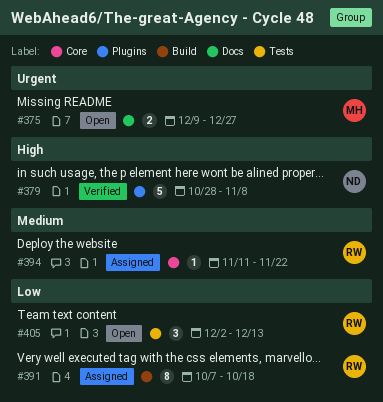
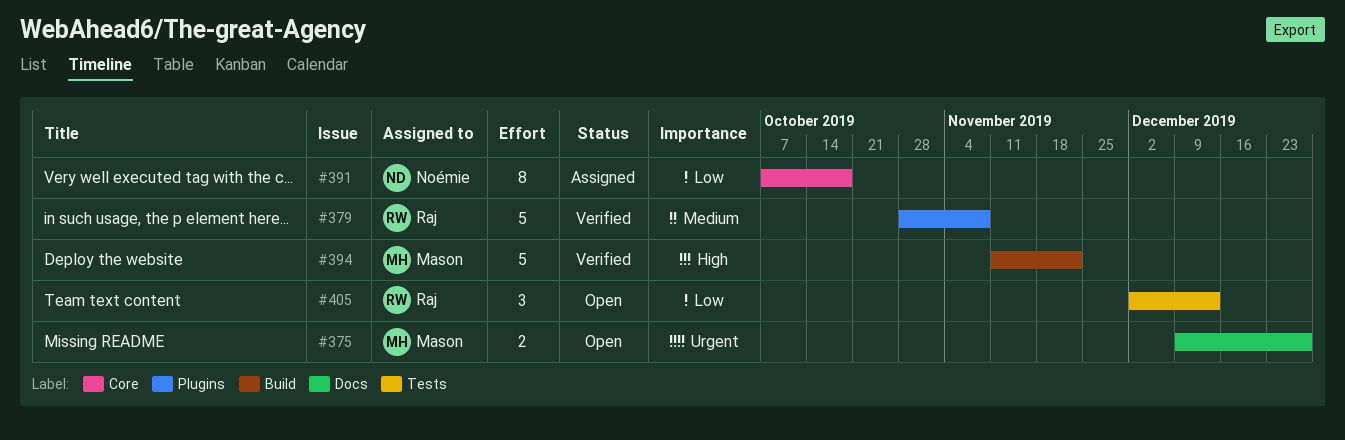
#379, owner: Noémie -> Raj
#379, priority: High -> Medium
#391, owner: Raj -> Noémie
#391, label: Build -> Core
#394, status: Assigned -> Verified
#394, owner: Raj -> Mason
#394, priority: Medium -> High
#394, label: Core -> Build
#394, estimate: 1 -> 5

